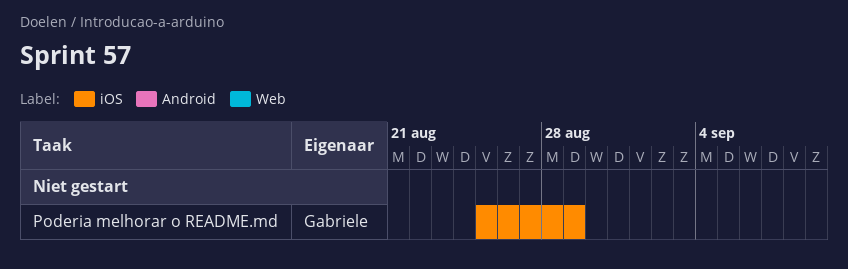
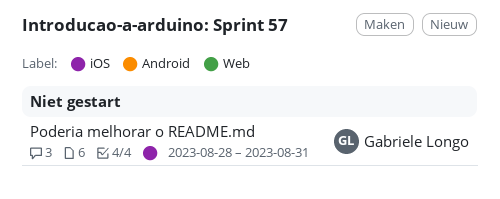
Poderia melhorar o README.md, start: Aug 25 -> Aug 28
Poderia melhorar o README.md, due: Aug 29 -> Aug 31

